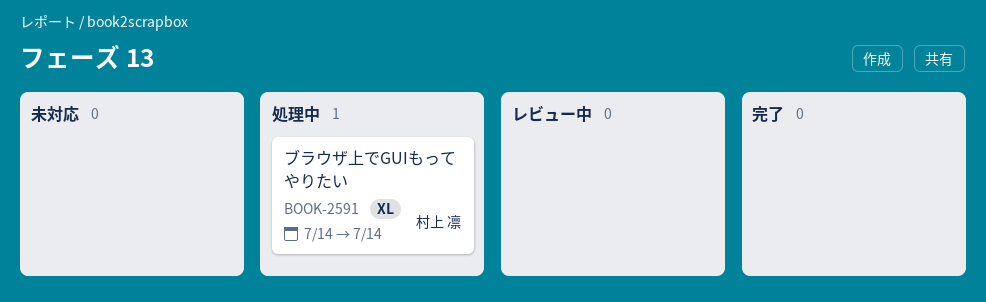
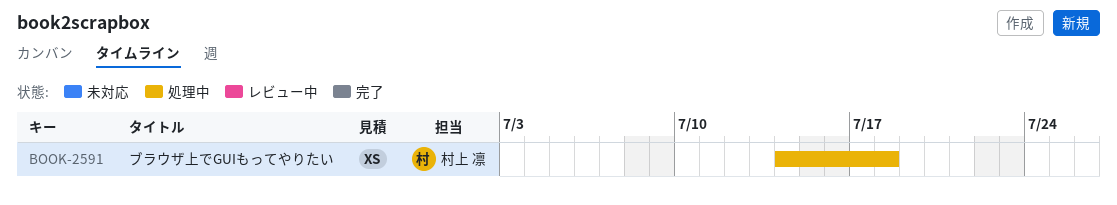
BOOK-2591, estimate: XL -> XS
BOOK-2591, due: Jul 14 -> Jul 18

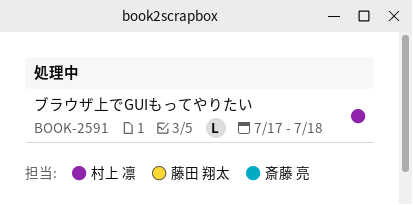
BOOK-2591, estimate: XS -> L
BOOK-2591, start: Jul 14 -> Jul 17

